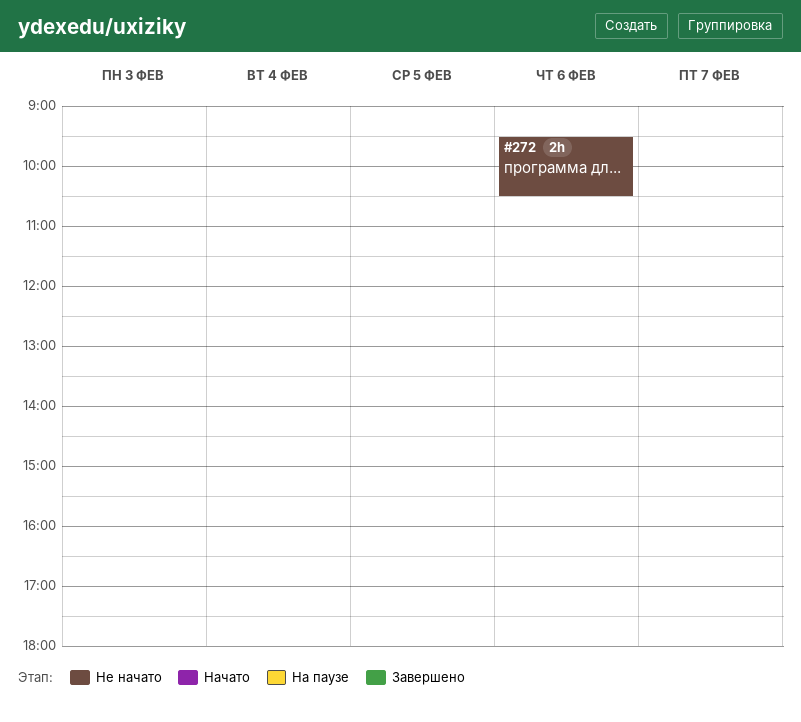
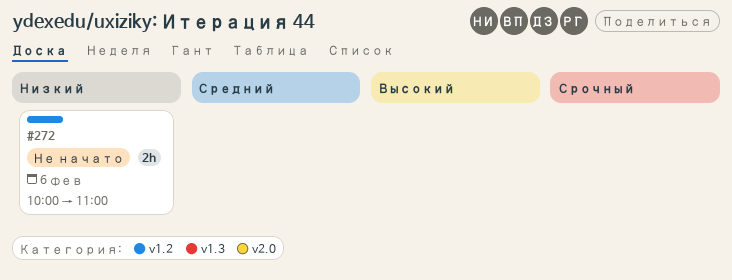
#272, begins: 09:30 -> 10:00
#272, ends: 10:30 -> 11:00

